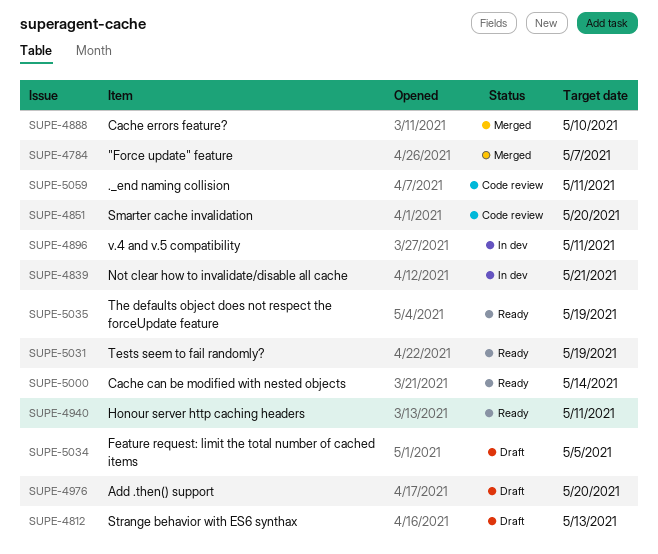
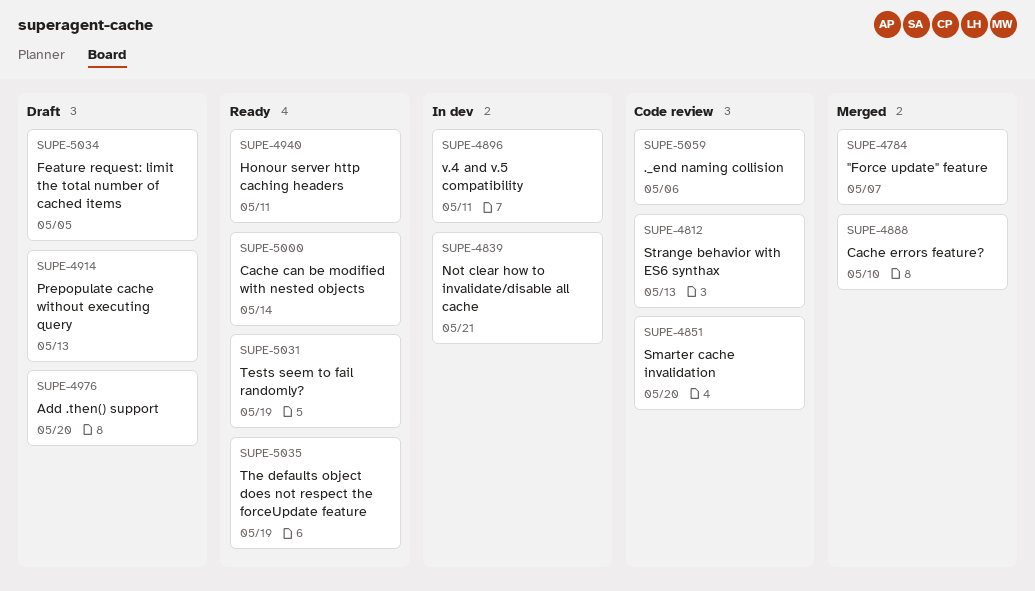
SUPE-4812, status: Draft -> Code review
SUPE-4914: none -> present
SUPE-5059, due: May 11 -> May 6

